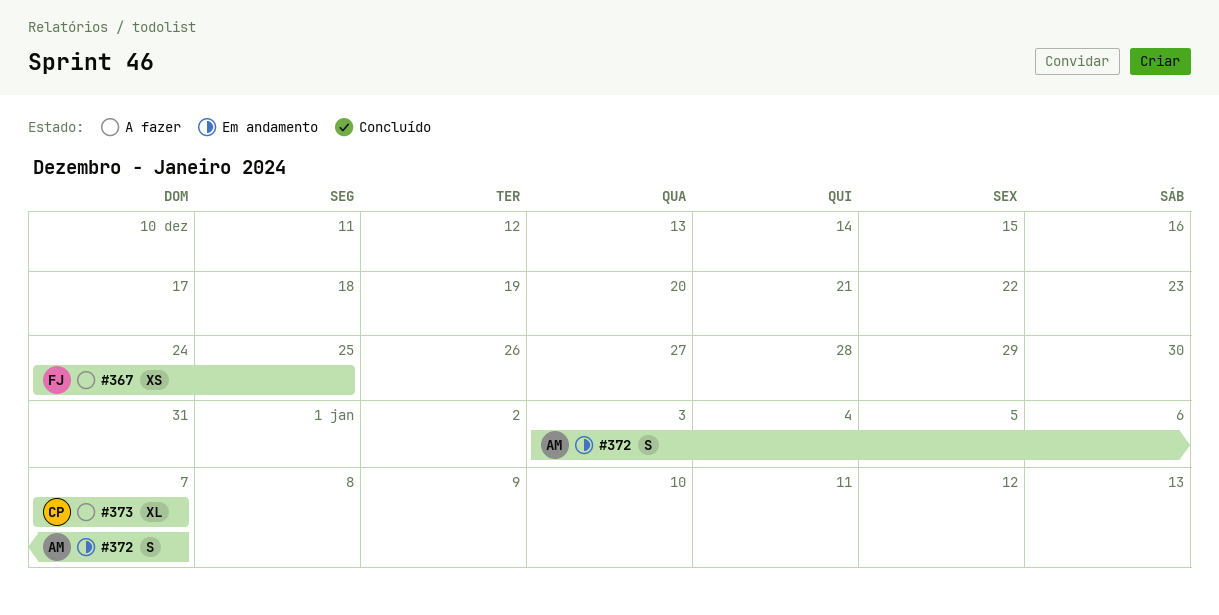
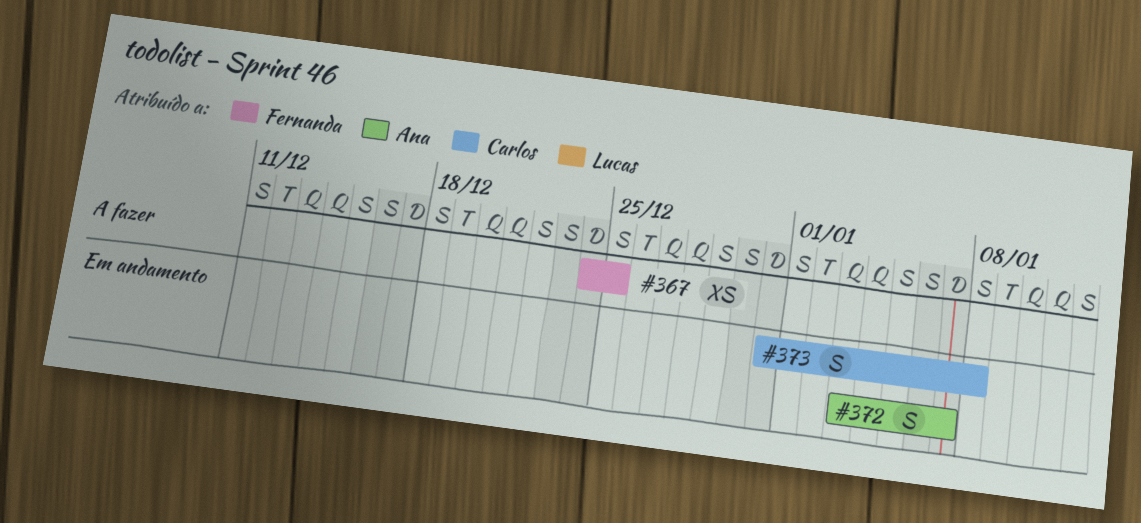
#373, status: A fazer -> Em andamento
#373, estimate: XL -> S
#373, start: Jan 7 -> Dec 31
#373, due: Jan 7 -> Jan 8

